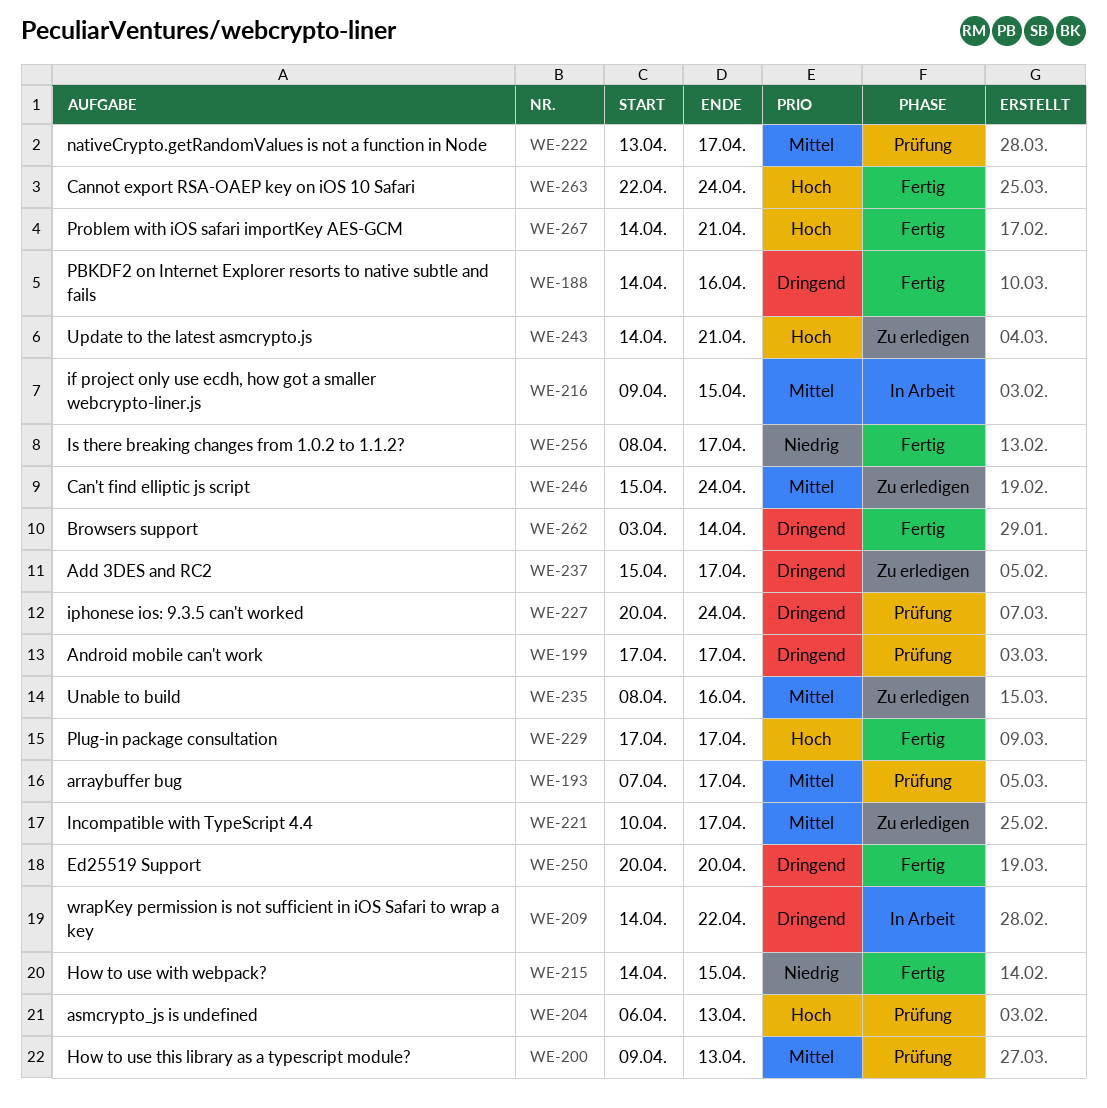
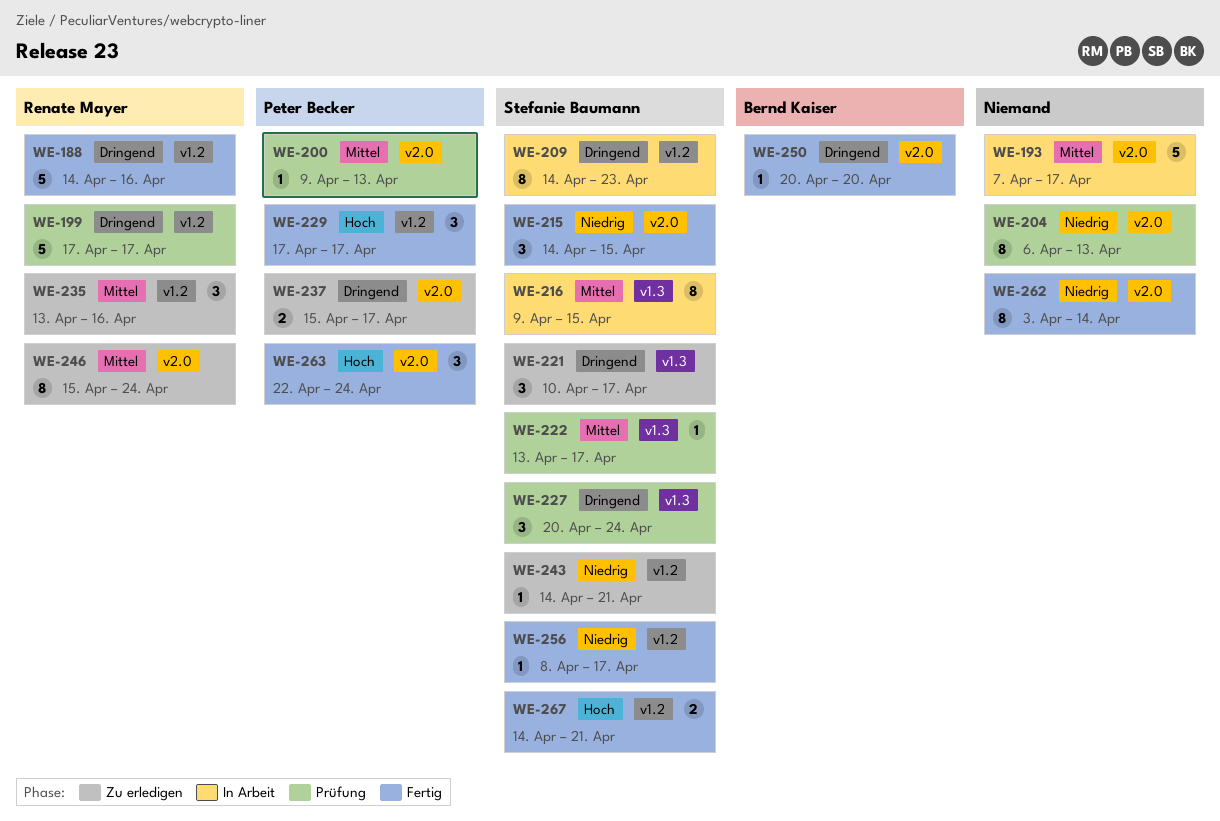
WE-193, status: Prüfung -> In Arbeit
WE-204, priority: Hoch -> Niedrig
WE-209, due: Apr 22 -> Apr 23
WE-221, priority: Mittel -> Dringend
WE-235, start: Apr 8 -> Apr 13
WE-243, priority: Hoch -> Niedrig
WE-262, priority: Dringend -> Niedrig

